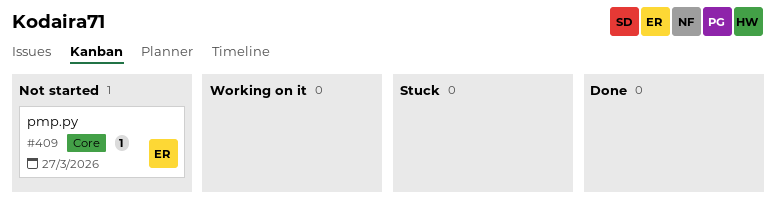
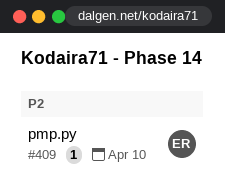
#409, due: Mar 27 -> Apr 10

